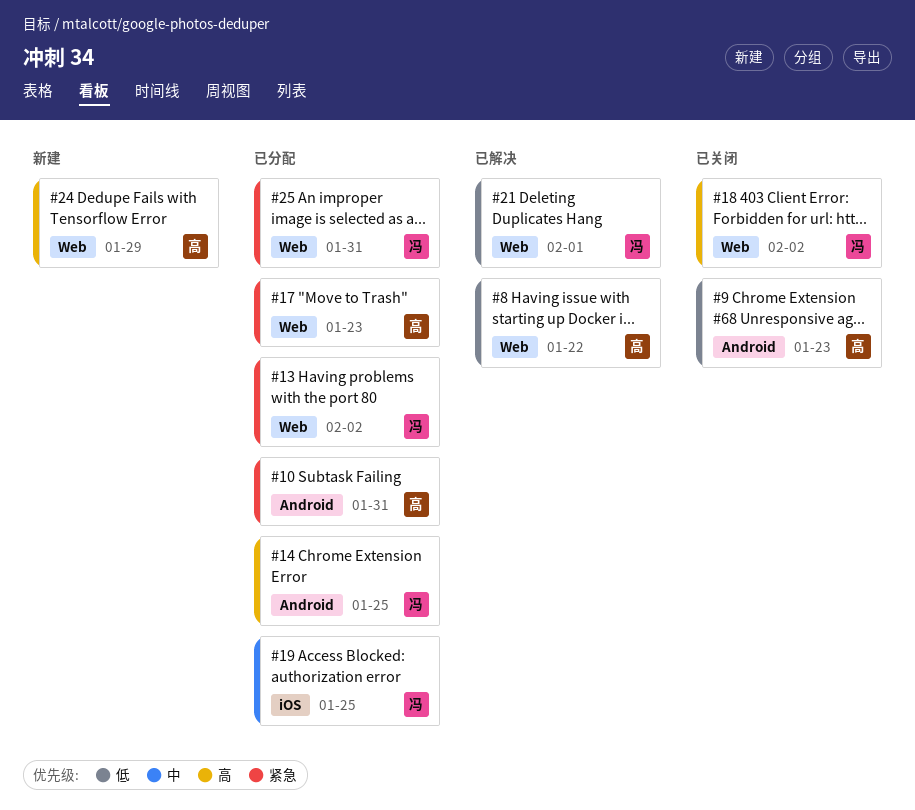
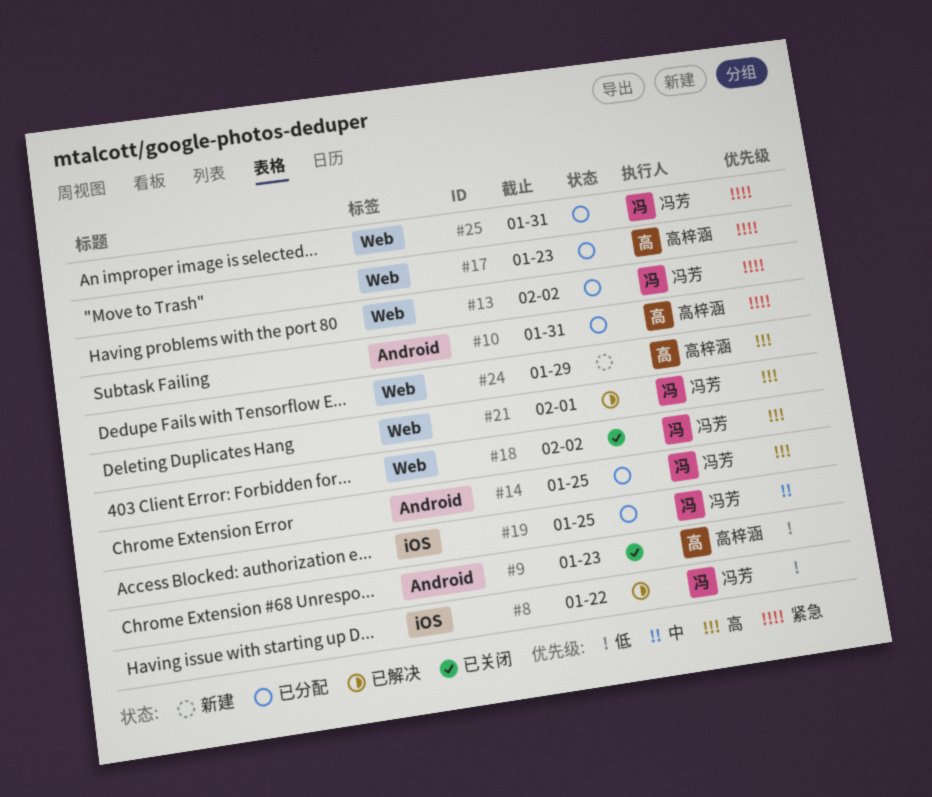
#8, owner: 高梓涵 -> 冯芳
#8, label: Web -> iOS
#21, priority: 低 -> 高

